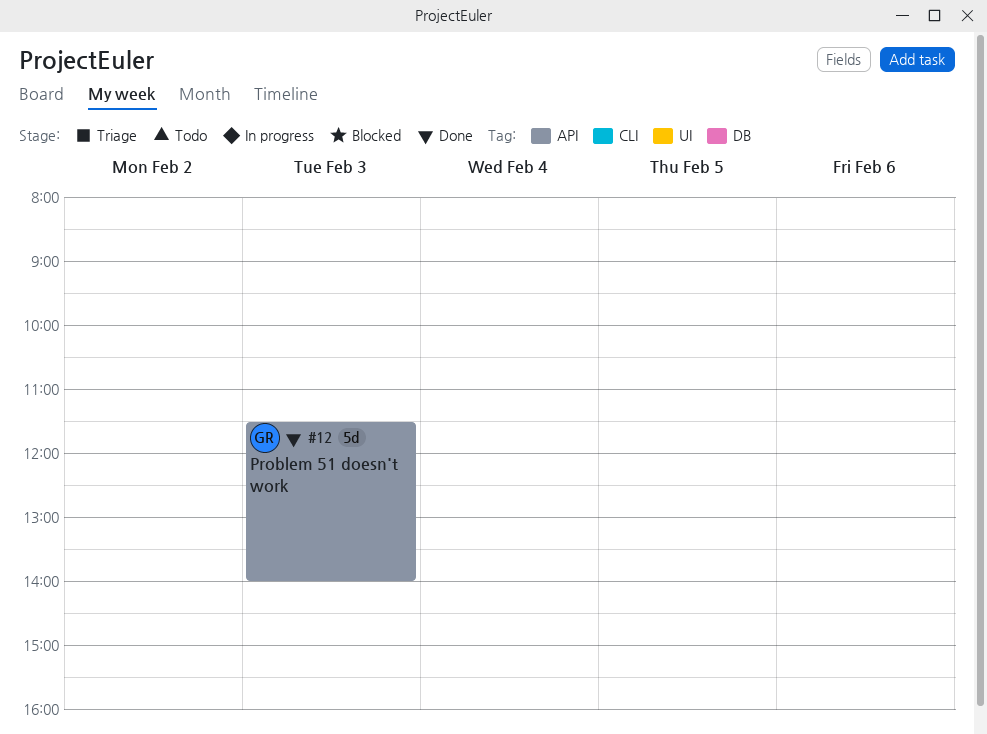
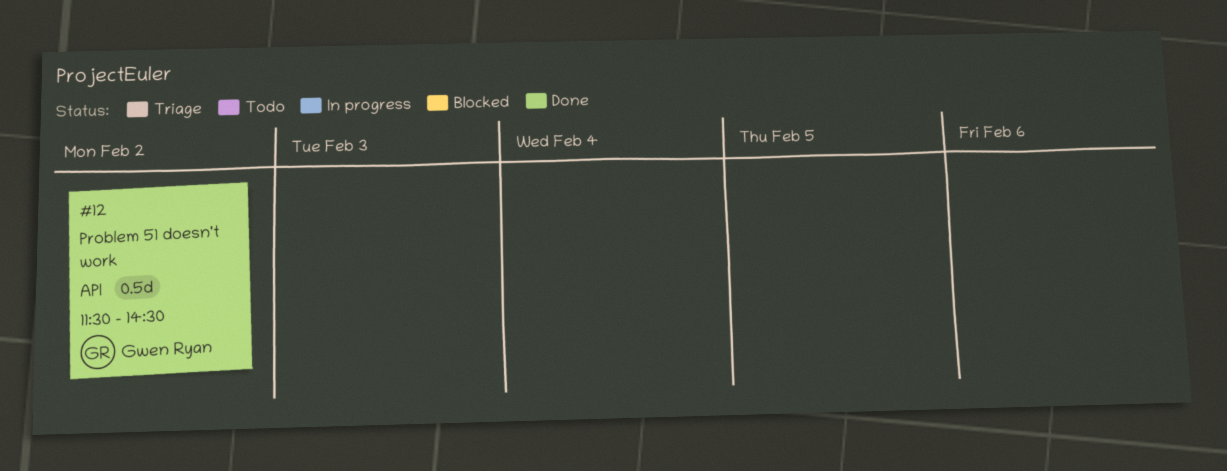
#12, estimate: 5d -> 0.5d
#12, day: Feb 3 -> Feb 2
#12, ends: 14:00 -> 14:30

